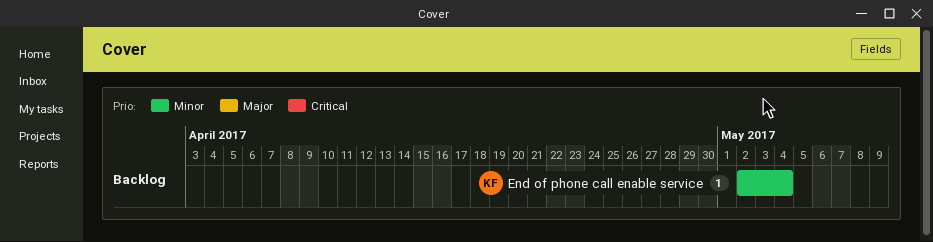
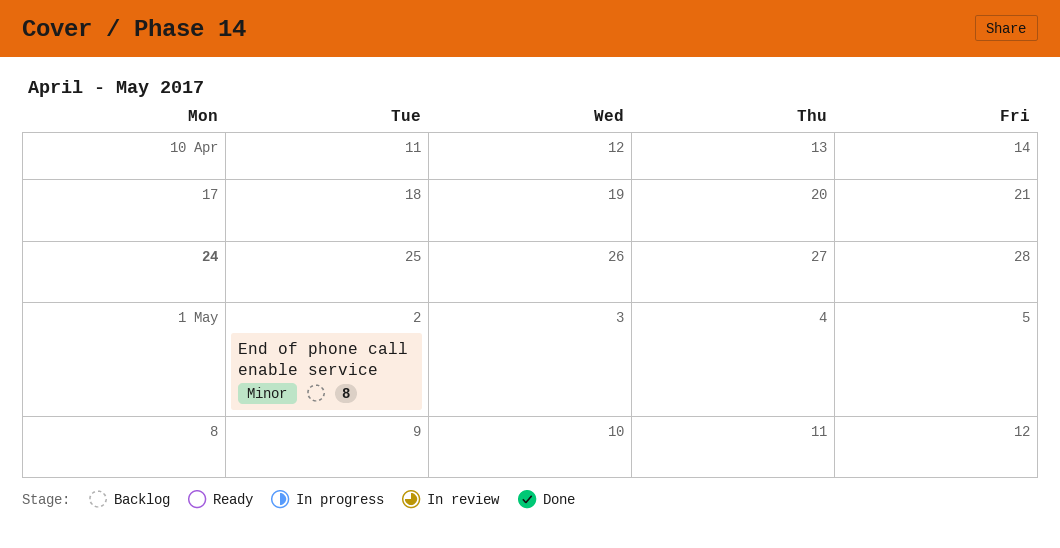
End of phone call enable service, estimate: 1 -> 8
End of phone call enable service, due: May 4 -> May 2

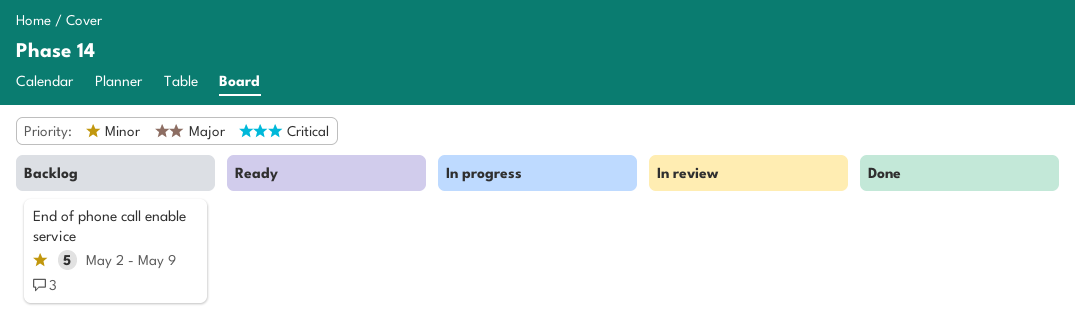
End of phone call enable service, estimate: 8 -> 5
End of phone call enable service, due: May 2 -> May 9

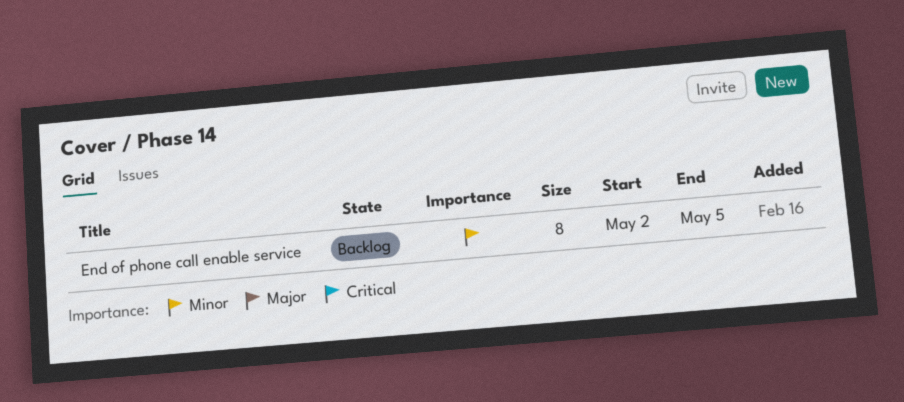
End of phone call enable service, estimate: 5 -> 8
End of phone call enable service, due: May 9 -> May 5

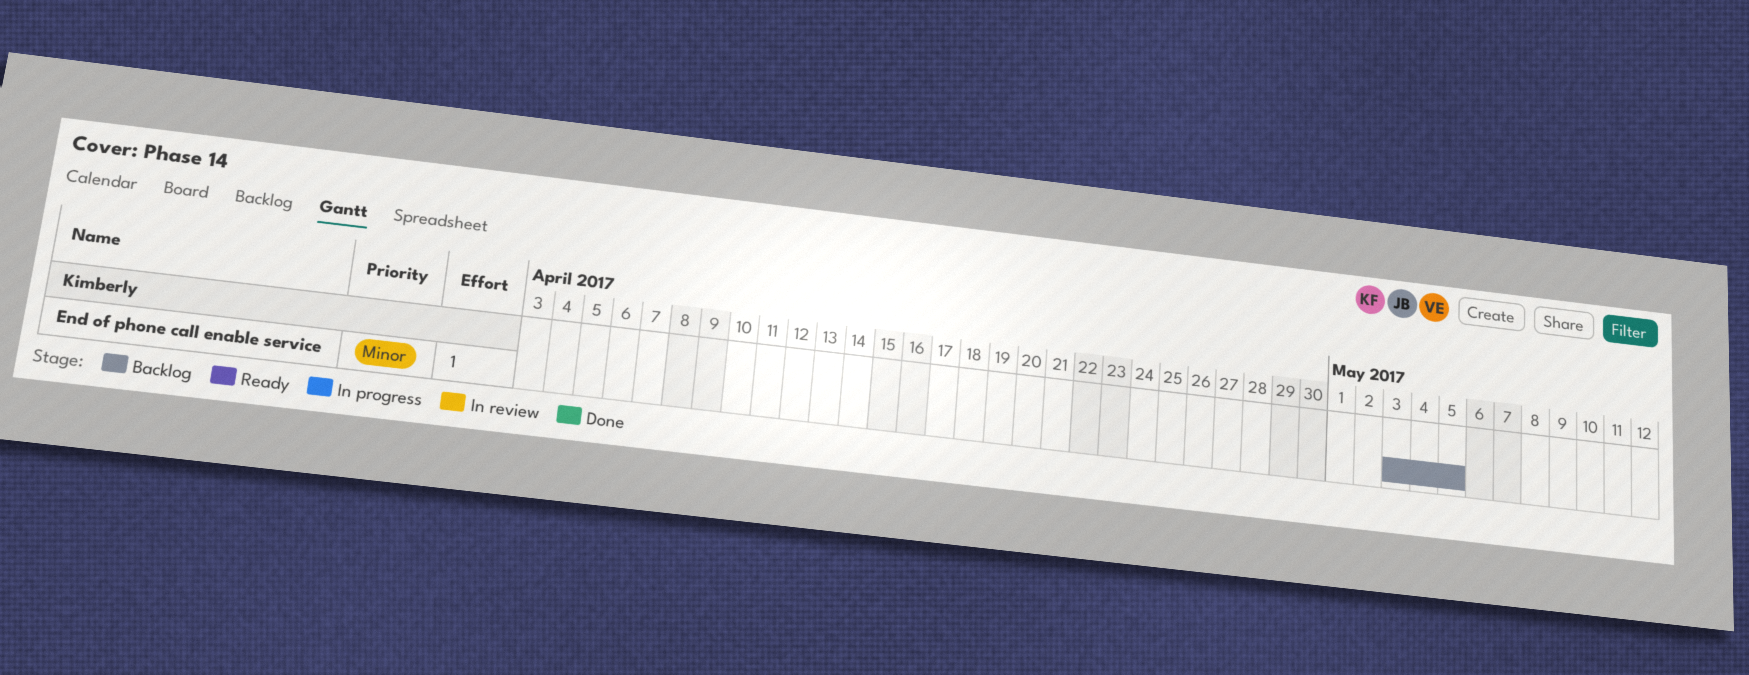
End of phone call enable service, estimate: 8 -> 1
End of phone call enable service, start: May 2 -> May 3

